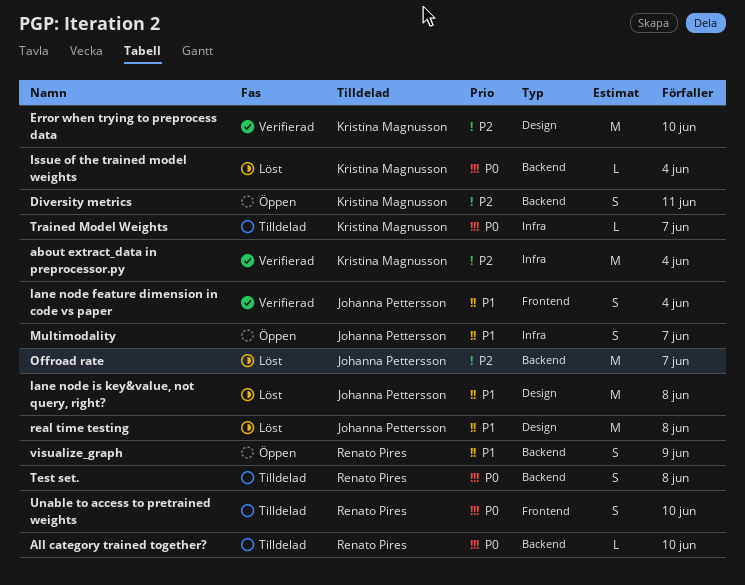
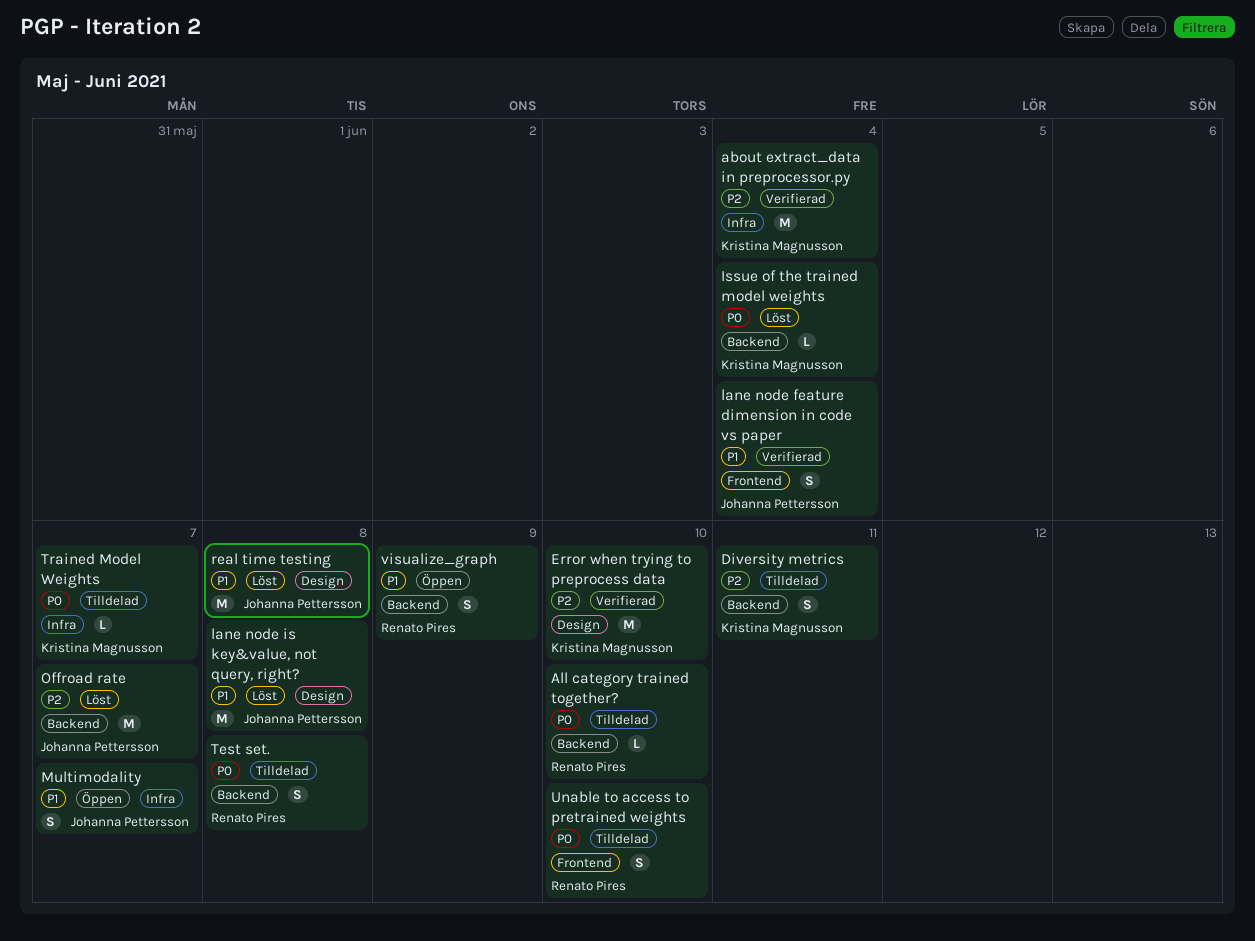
Diversity metrics, status: Öppen -> Tilldelad

